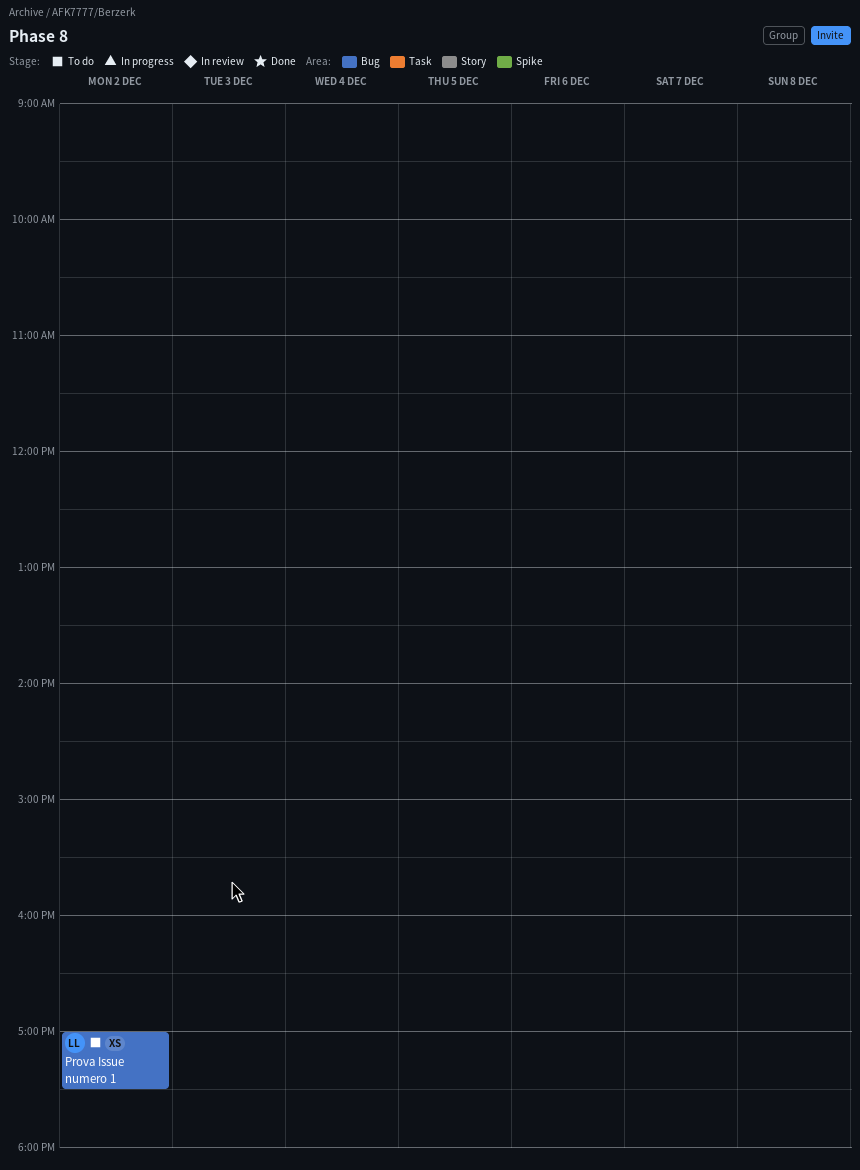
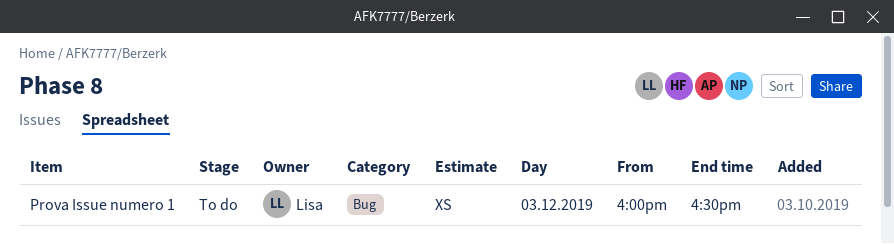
Prova Issue numero 1, day: Dec 2 -> Dec 3
Prova Issue numero 1, begins: 17:00 -> 16:00
Prova Issue numero 1, ends: 17:30 -> 16:30

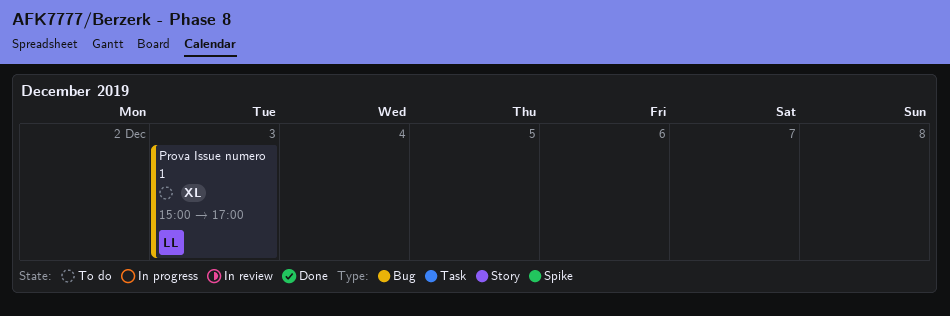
Prova Issue numero 1, estimate: XS -> XL
Prova Issue numero 1, begins: 16:00 -> 15:00
Prova Issue numero 1, ends: 16:30 -> 17:00

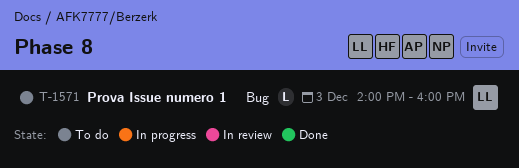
Prova Issue numero 1, estimate: XL -> L
Prova Issue numero 1, begins: 15:00 -> 14:00
Prova Issue numero 1, ends: 17:00 -> 16:00

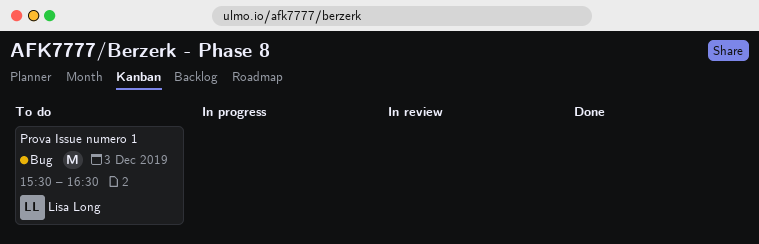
Prova Issue numero 1, estimate: L -> M
Prova Issue numero 1, begins: 14:00 -> 15:30
Prova Issue numero 1, ends: 16:00 -> 16:30

